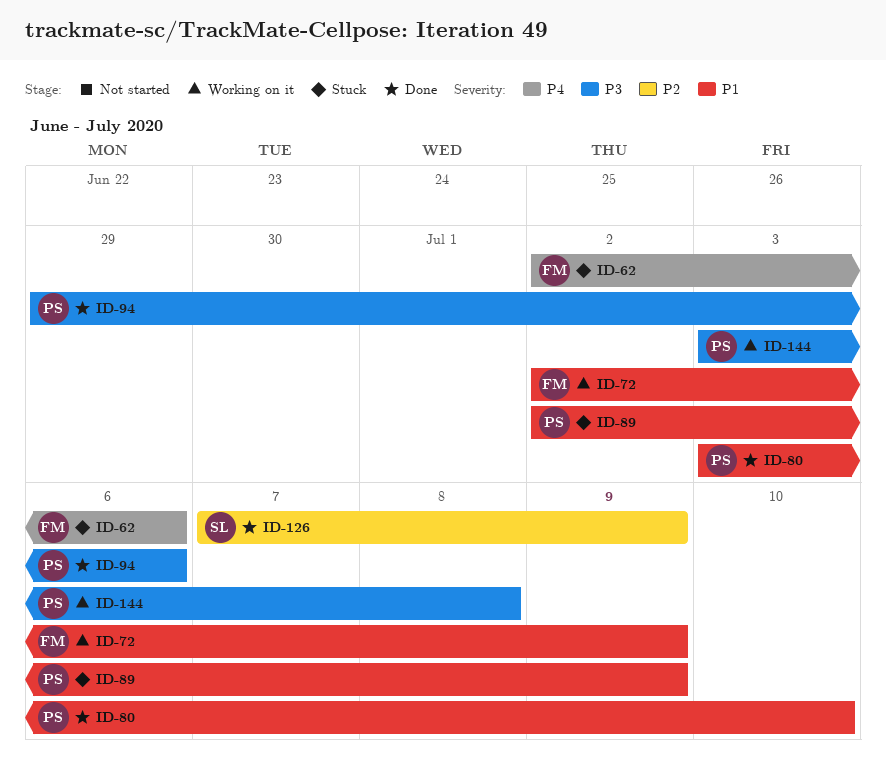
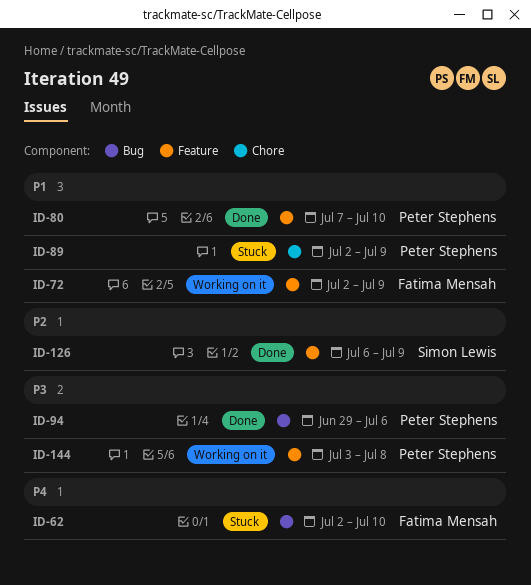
ID-62, due: Jul 6 -> Jul 10
ID-80, start: Jul 3 -> Jul 7
ID-126, start: Jul 7 -> Jul 6

